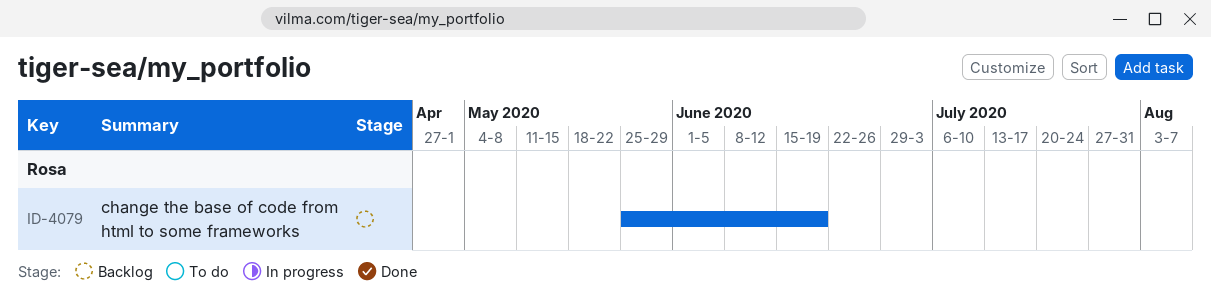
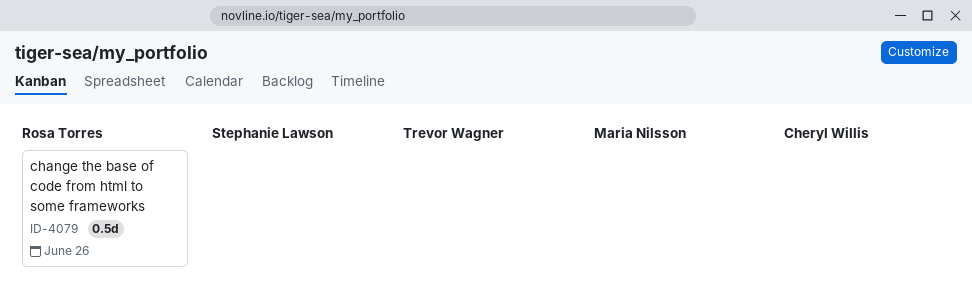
ID-4079, due: Jun 19 -> Jun 26

